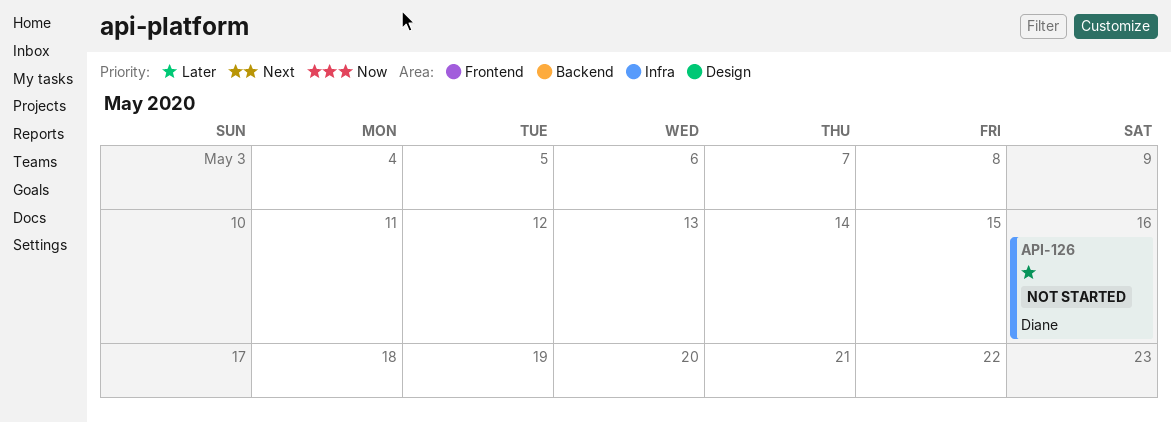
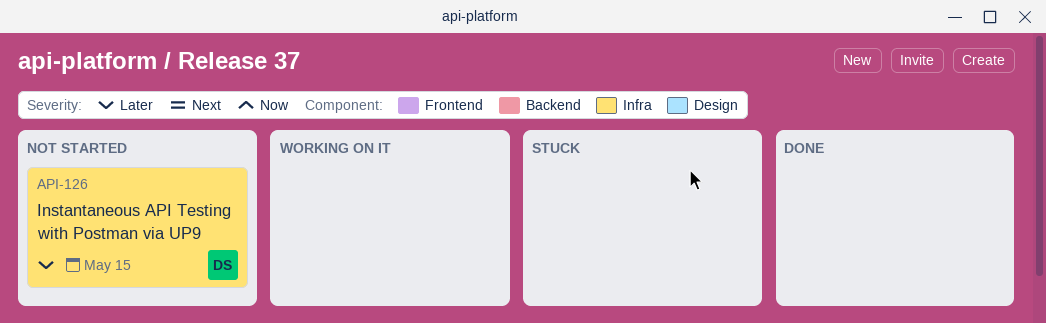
API-126, due: May 16 -> May 15

